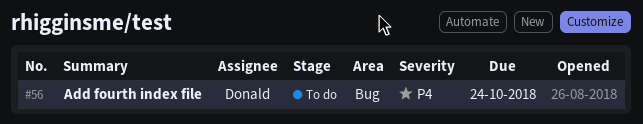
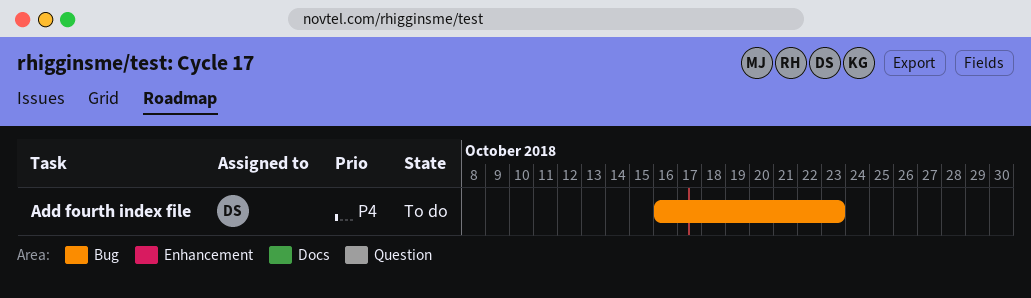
Add fourth index file, due: Oct 24 -> Oct 23

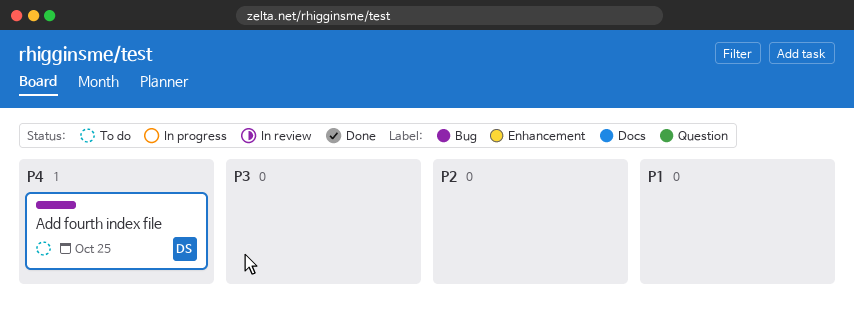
Add fourth index file, due: Oct 23 -> Oct 25

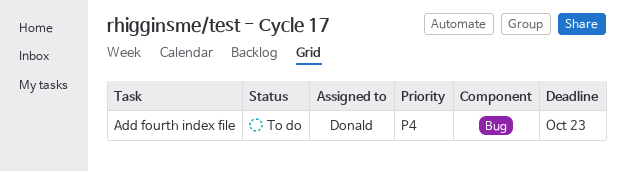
Add fourth index file, due: Oct 25 -> Oct 23

